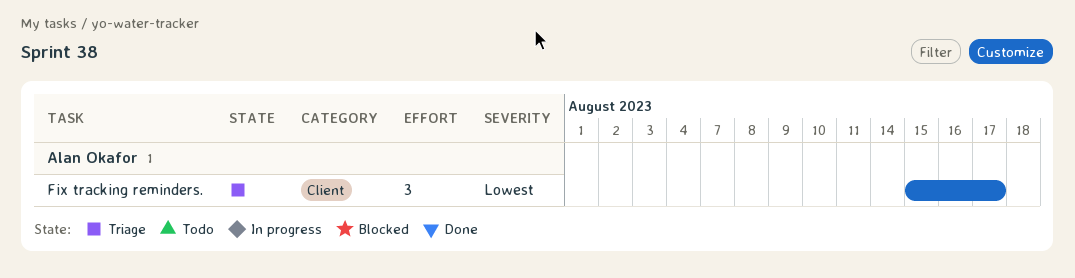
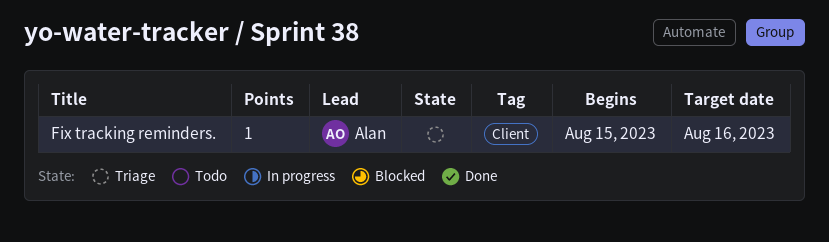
Fix tracking reminders., estimate: 3 -> 1
Fix tracking reminders., due: Aug 17 -> Aug 16

